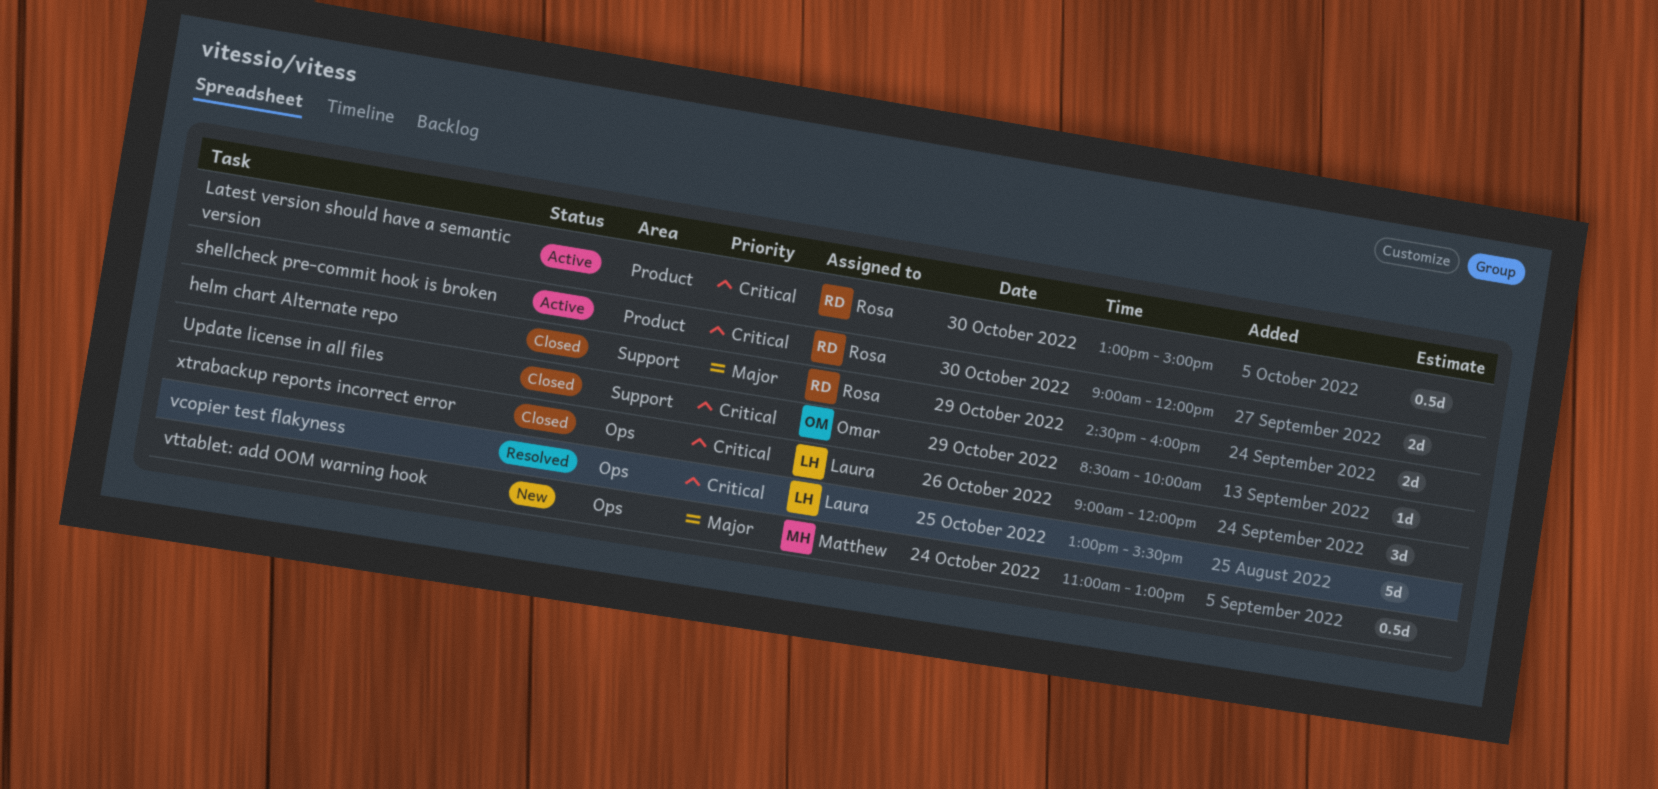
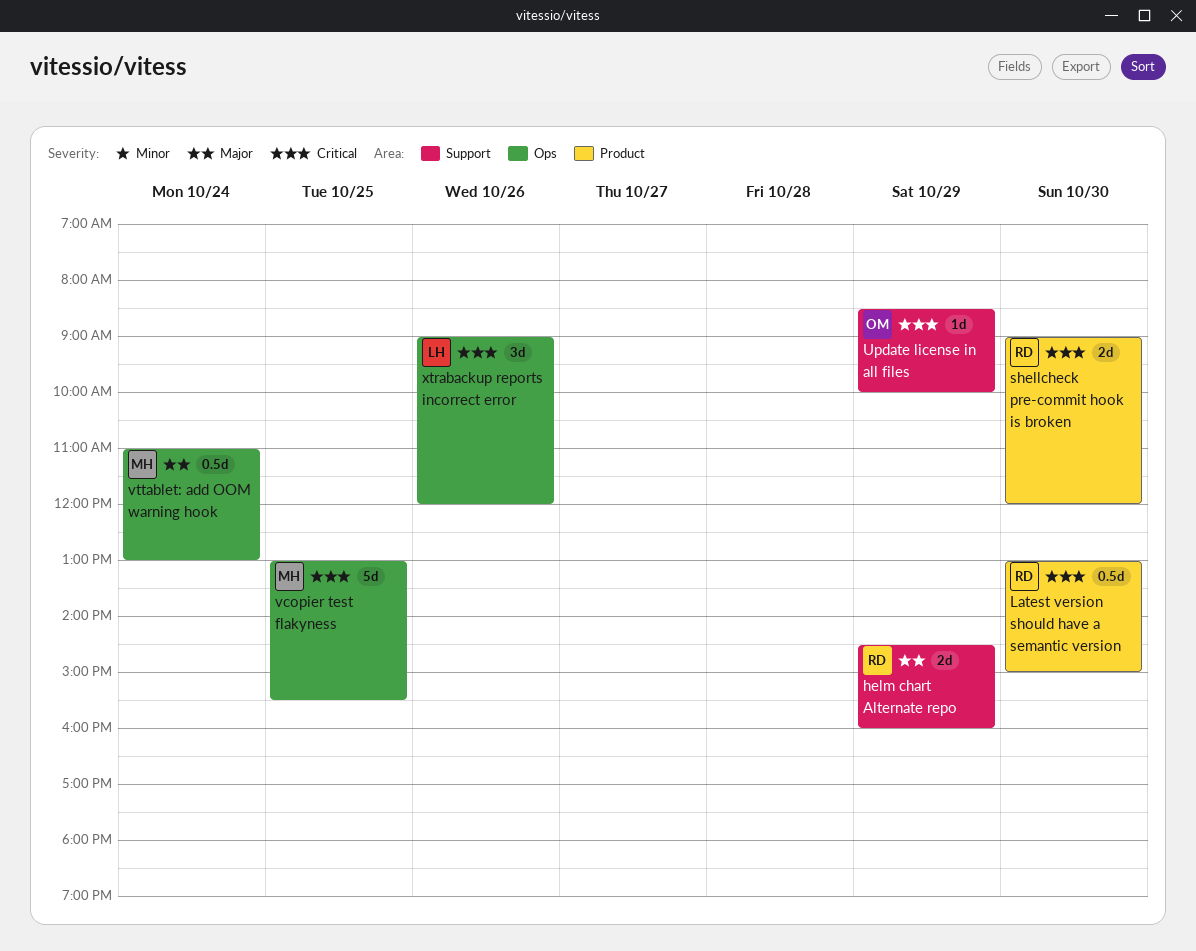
vcopier test flakyness, owner: Laura -> Matthew

